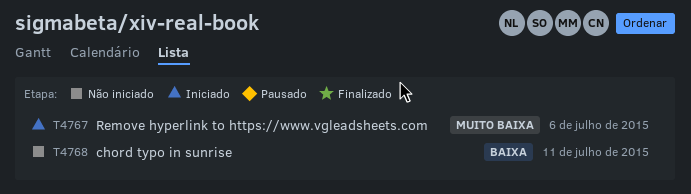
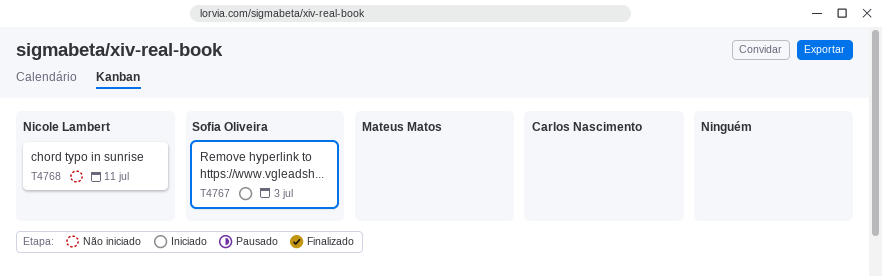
T4767, due: Jul 6 -> Jul 3

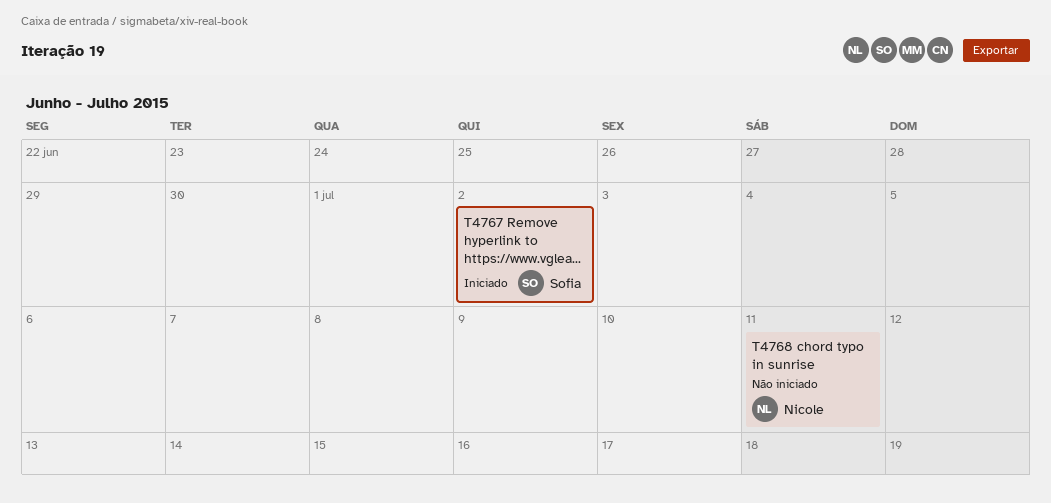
T4767, due: Jul 3 -> Jul 2

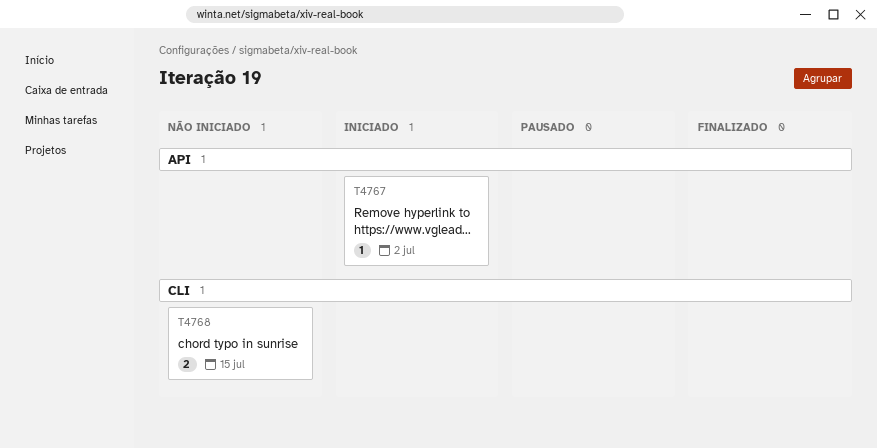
T4768, due: Jul 11 -> Jul 15

